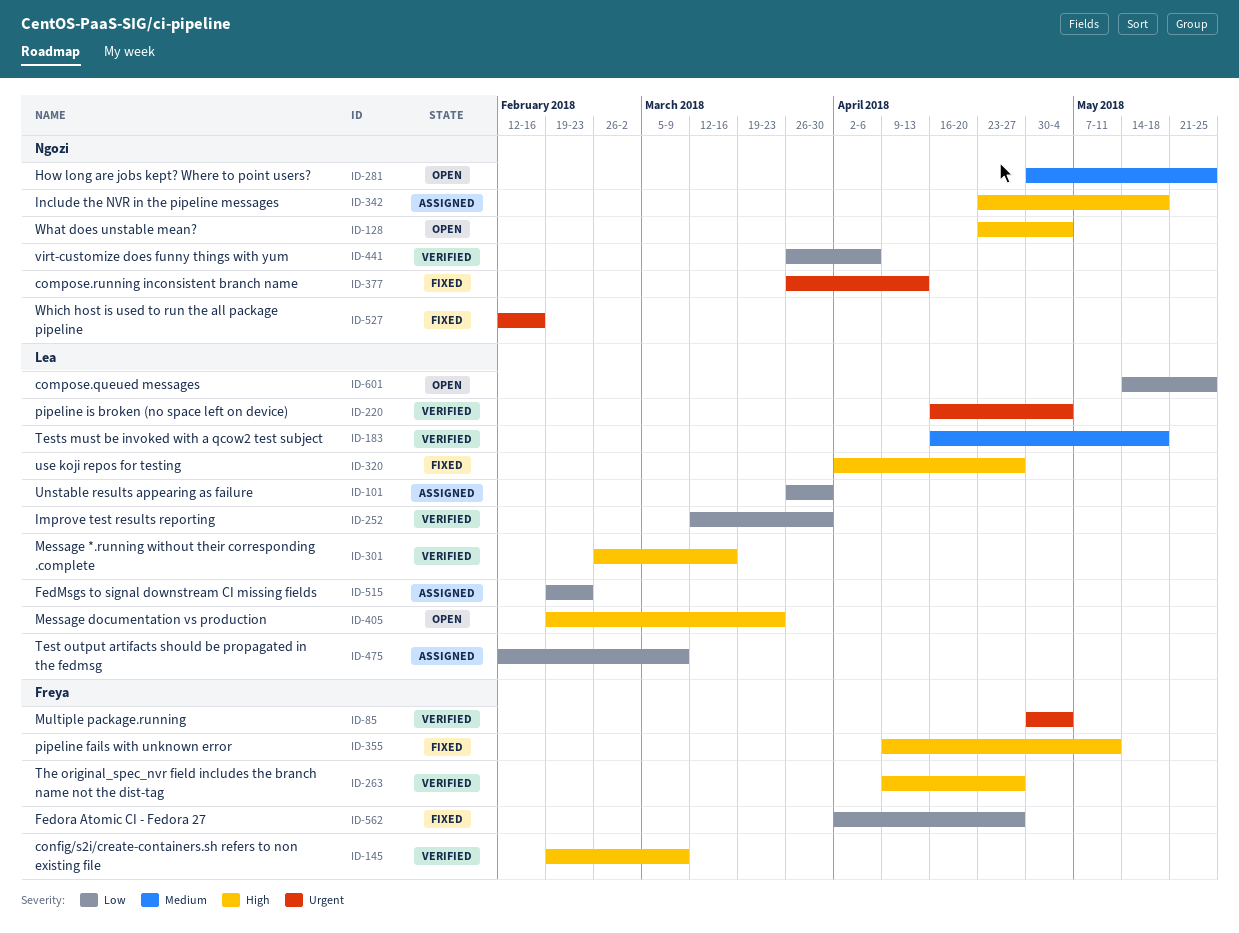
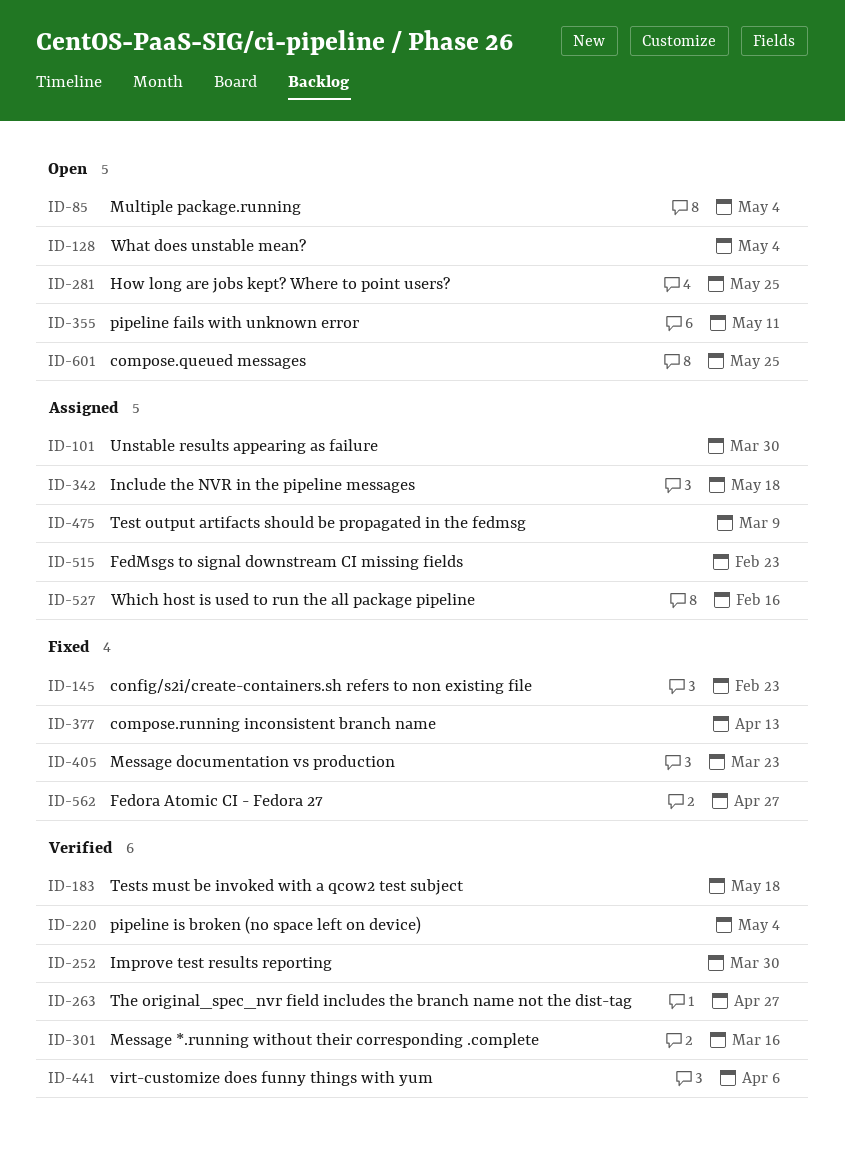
ID-85, status: Verified -> Open
ID-145, status: Verified -> Fixed
ID-145, due: Mar 9 -> Feb 23
ID-320: present -> none
ID-355, status: Fixed -> Open
ID-405, status: Open -> Fixed
ID-527, status: Fixed -> Assigned

